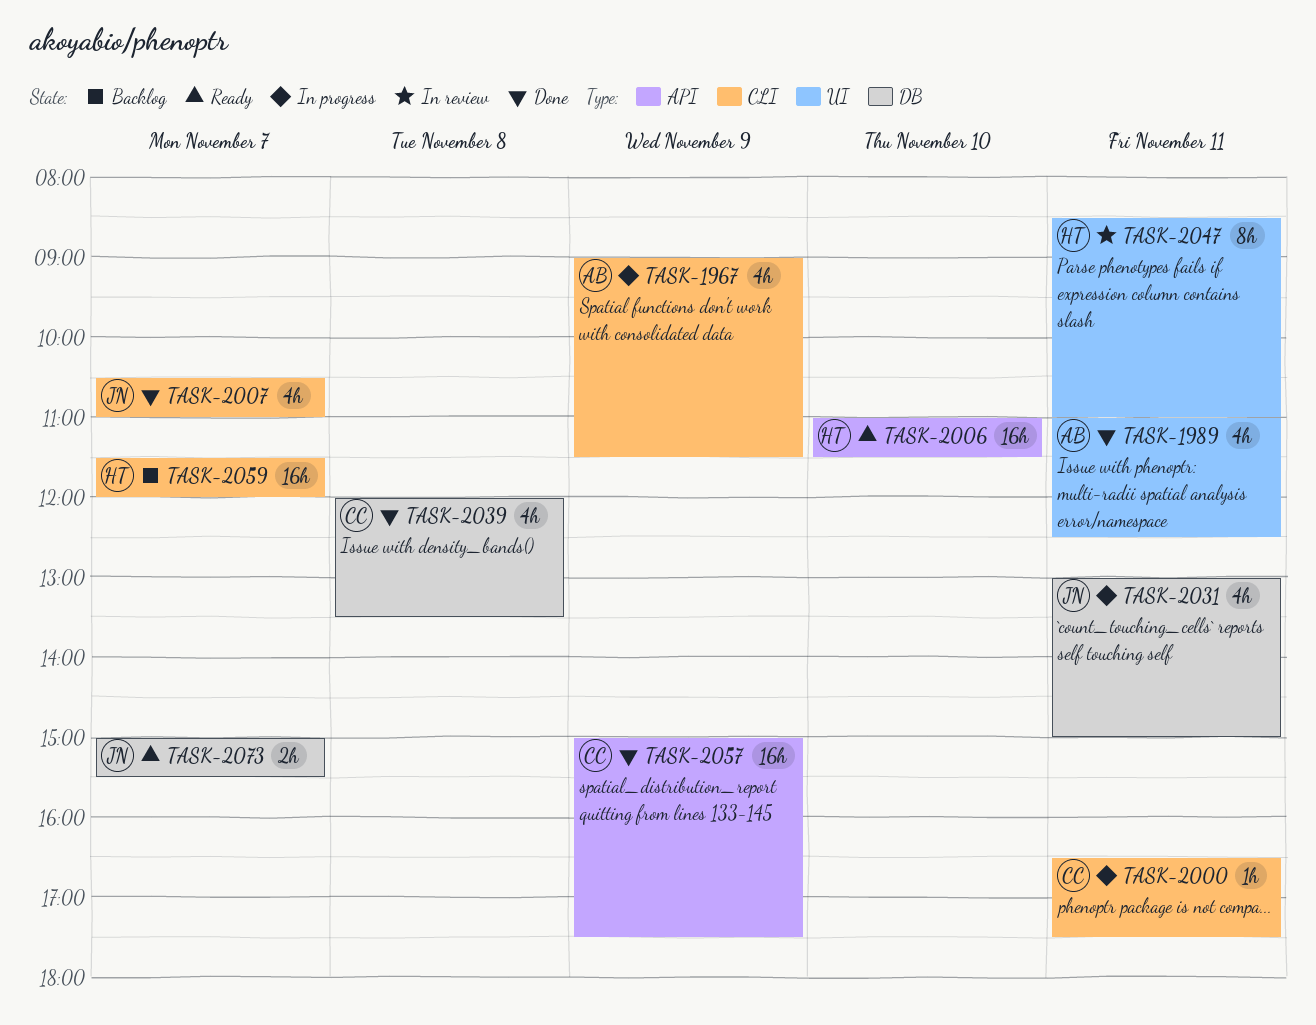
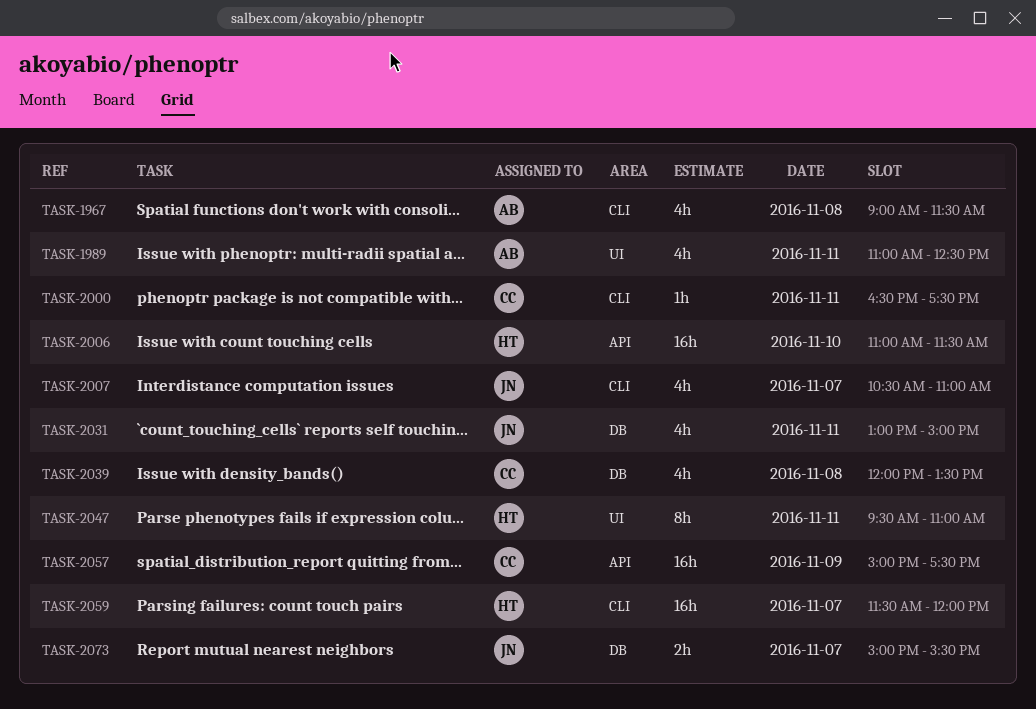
TASK-1967, day: Nov 9 -> Nov 8
TASK-2047, begins: 08:30 -> 09:30

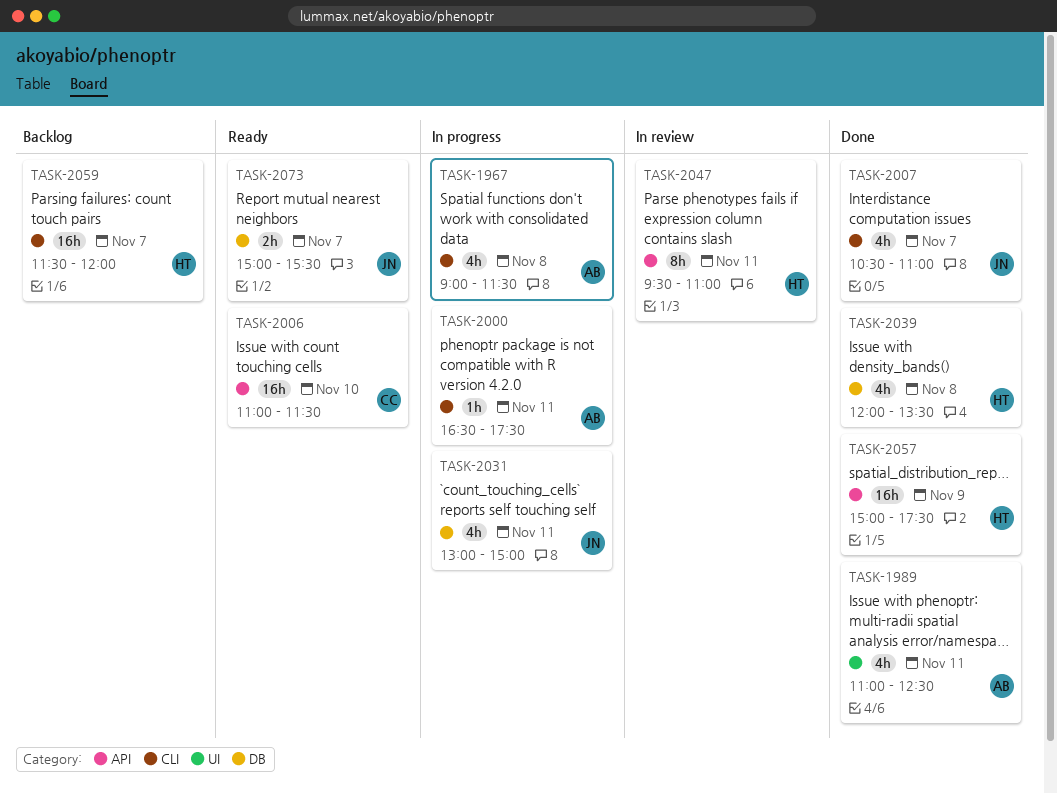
TASK-2000, owner: CC -> AB
TASK-2006, owner: HT -> CC
TASK-2039, owner: CC -> HT
TASK-2047, label: UI -> API
TASK-2057, owner: CC -> HT

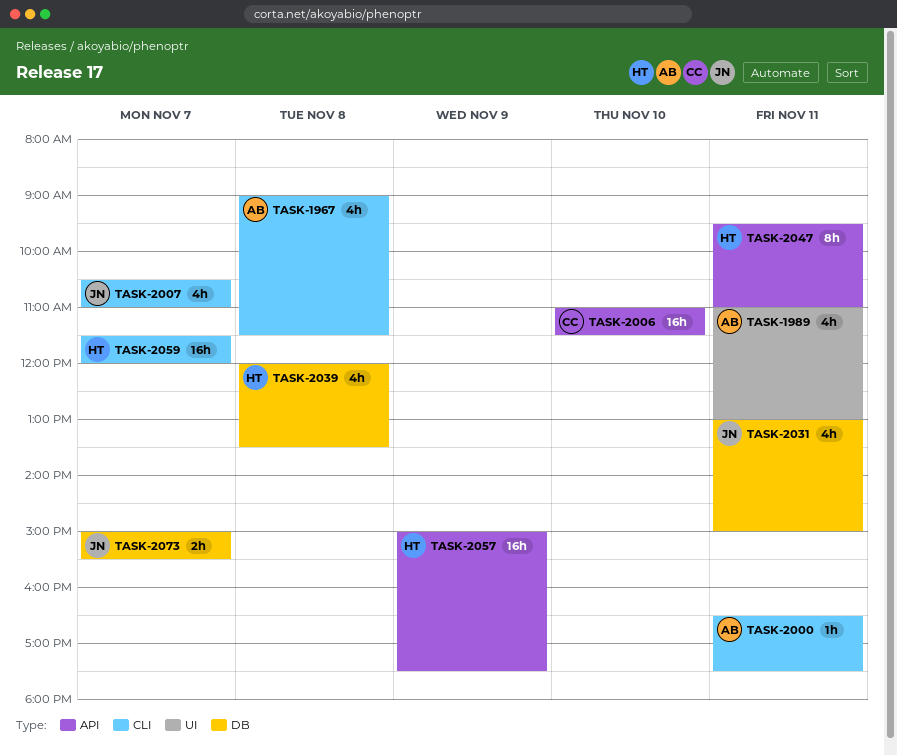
TASK-1989, ends: 12:30 -> 13:00

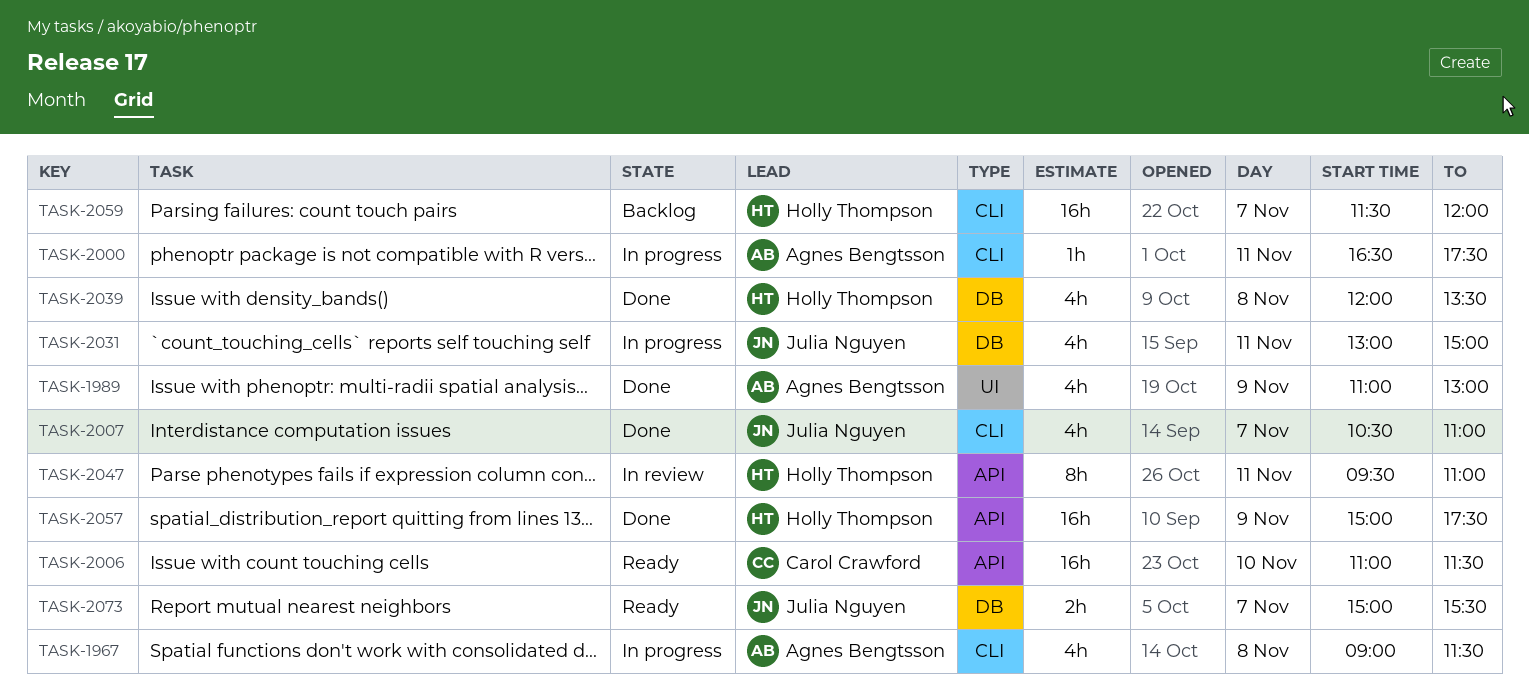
TASK-1989, day: Nov 11 -> Nov 9

